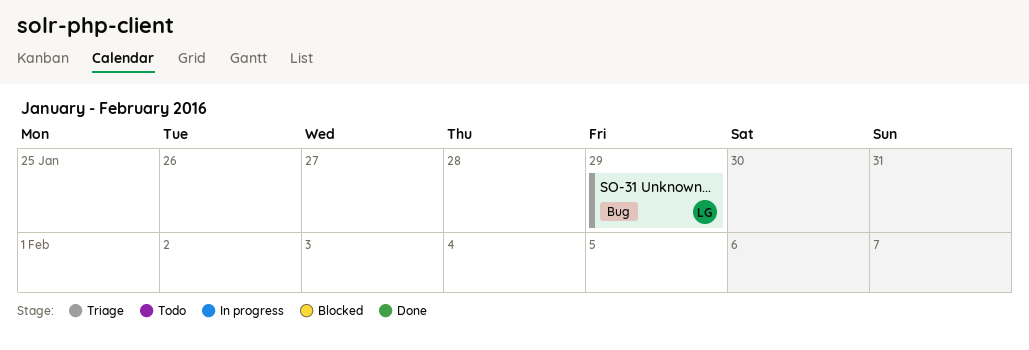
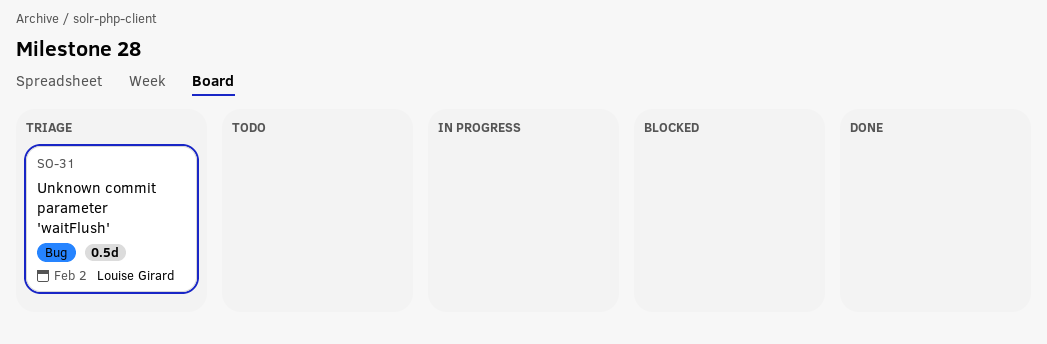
SO-31, due: Jan 29 -> Feb 2

